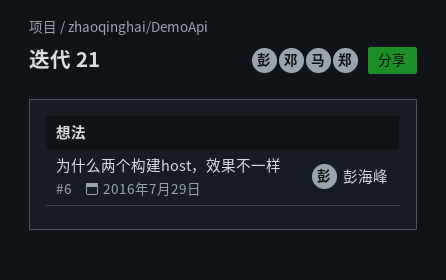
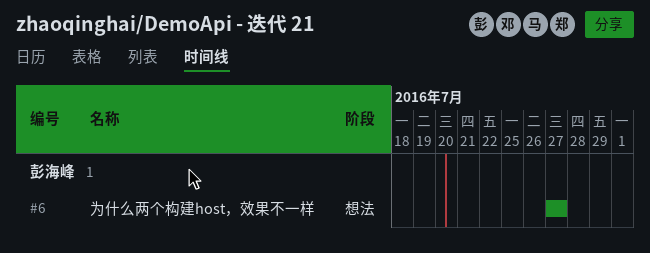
#6, due: Jul 29 -> Jul 27

